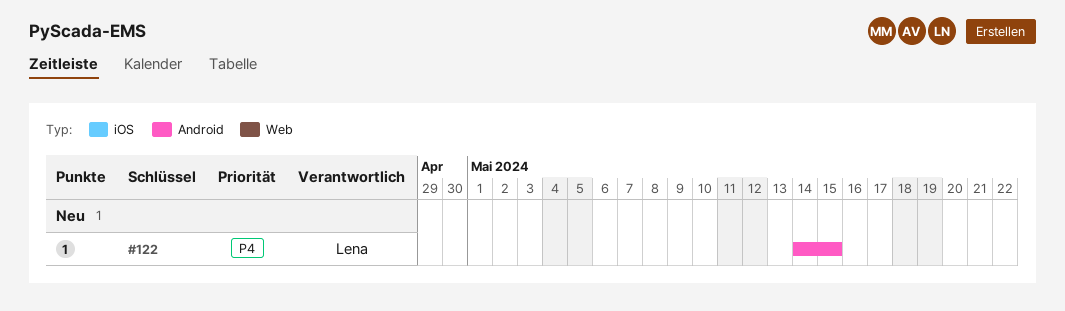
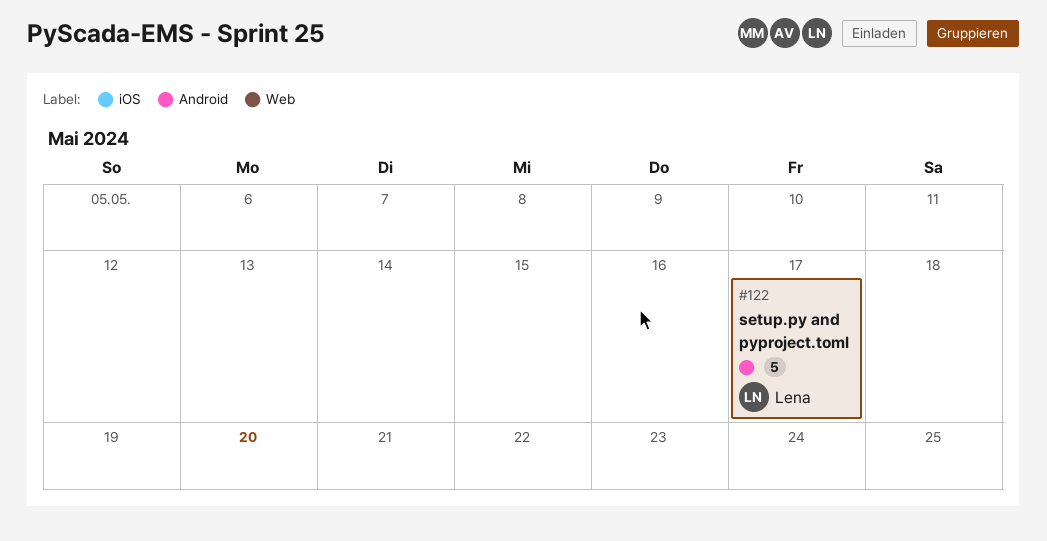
#122, estimate: 1 -> 5
#122, due: May 15 -> May 17

